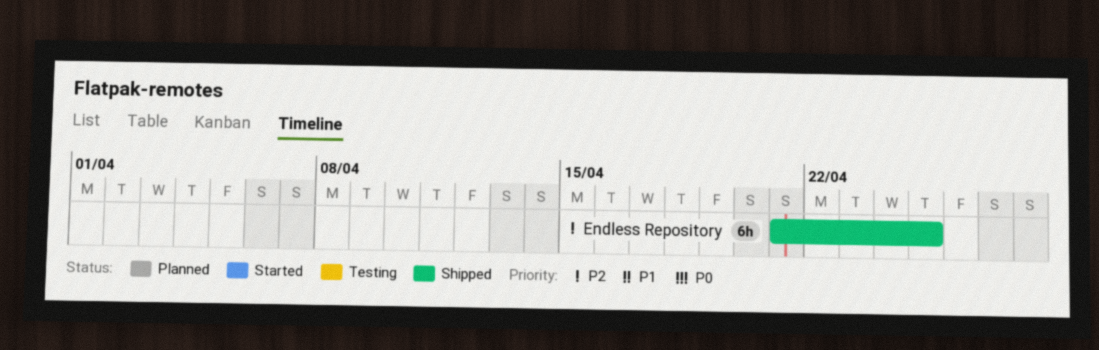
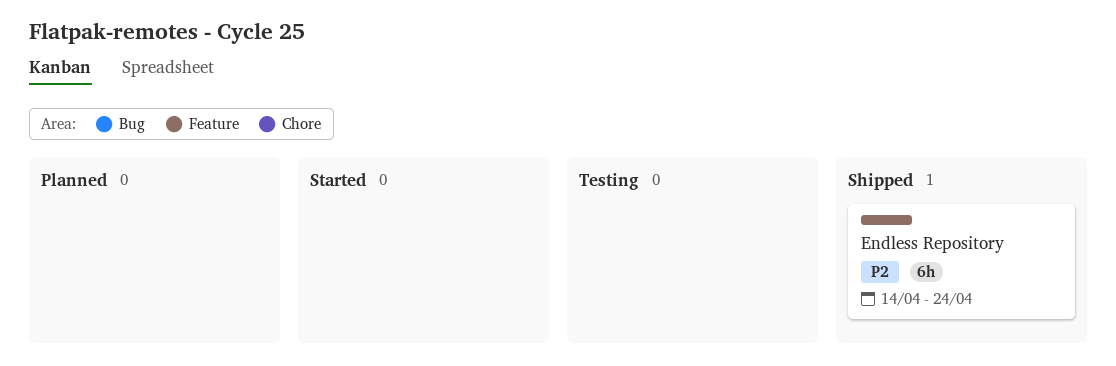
Endless Repository, start: Apr 21 -> Apr 14
Endless Repository, due: Apr 25 -> Apr 24

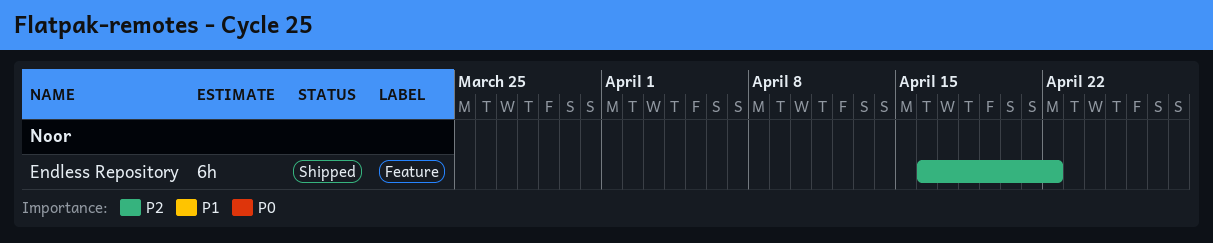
Endless Repository, start: Apr 14 -> Apr 16
Endless Repository, due: Apr 24 -> Apr 22

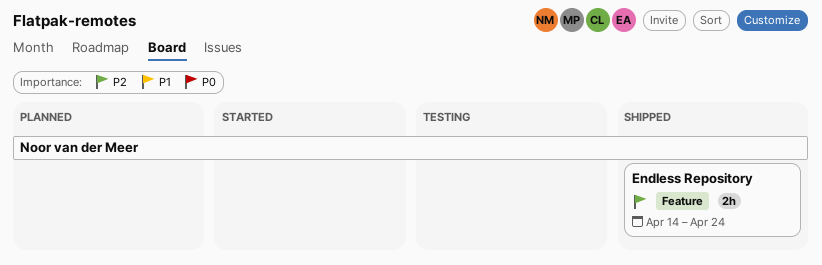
Endless Repository, estimate: 6h -> 2h
Endless Repository, start: Apr 16 -> Apr 14
Endless Repository, due: Apr 22 -> Apr 24

